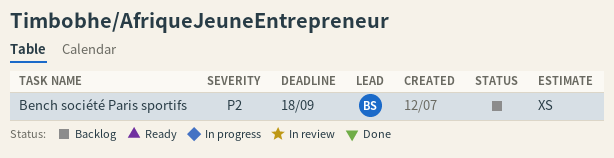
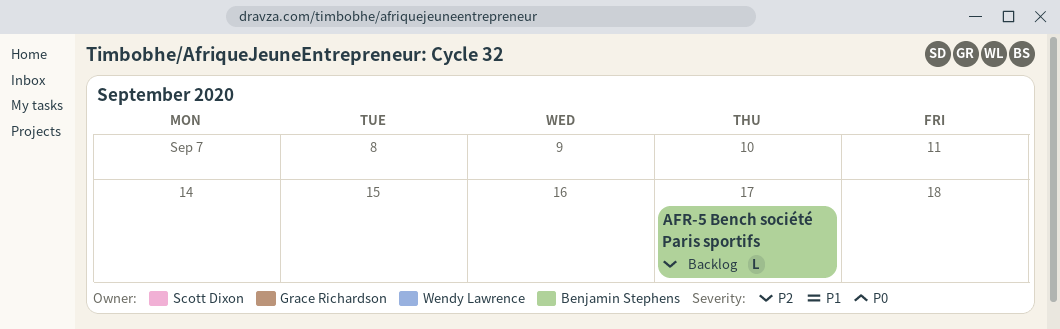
Bench société Paris sportifs, estimate: XS -> L
Bench société Paris sportifs, due: Sep 18 -> Sep 17

